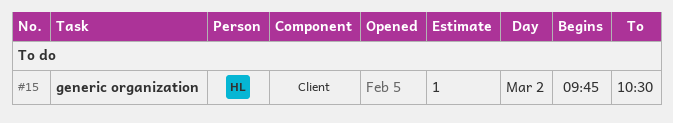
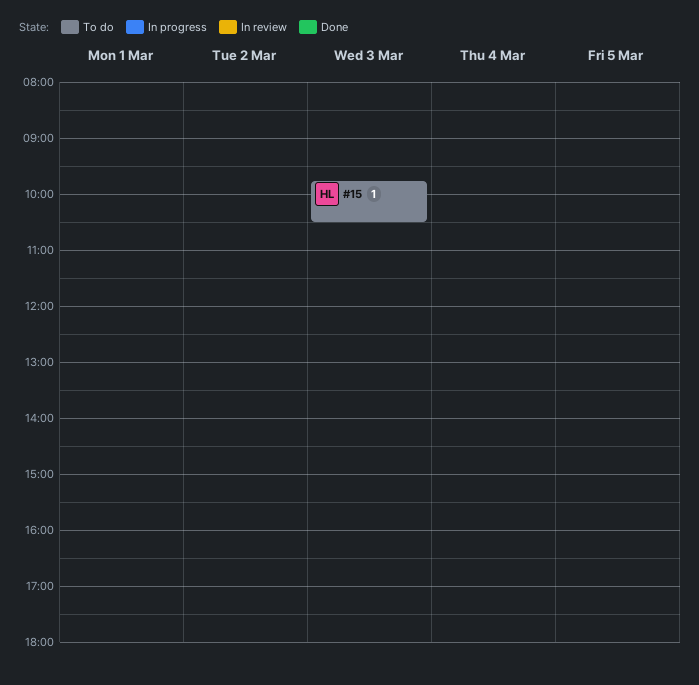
#15, day: Mar 2 -> Mar 3

